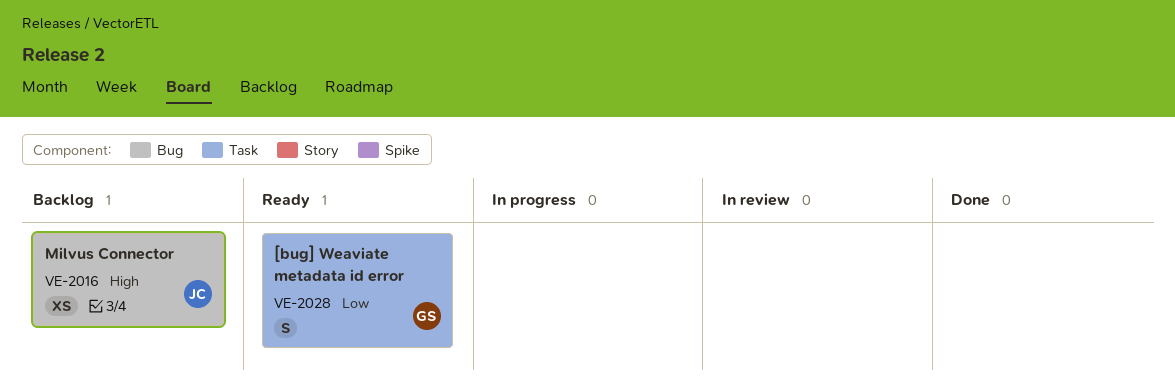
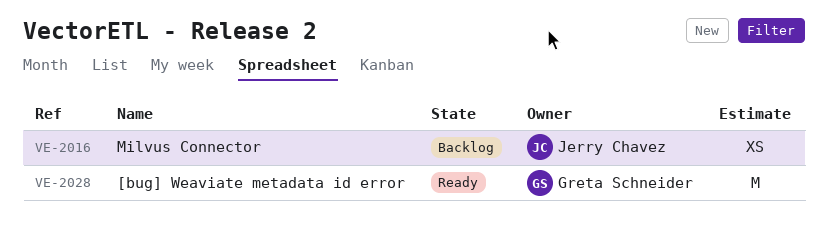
VE-2028, estimate: S -> M

